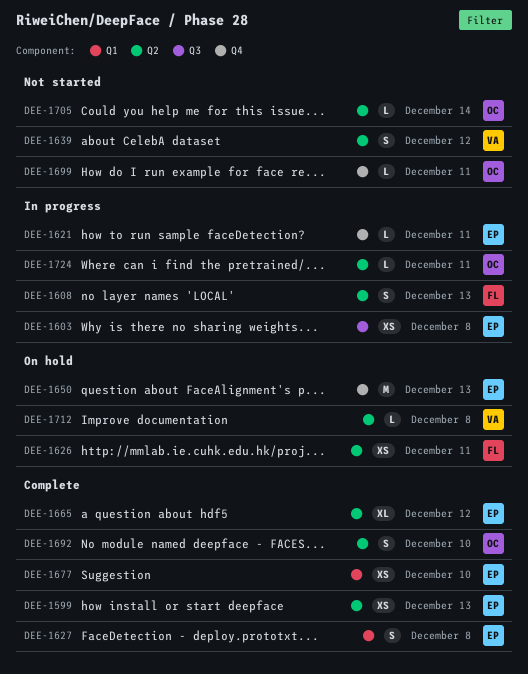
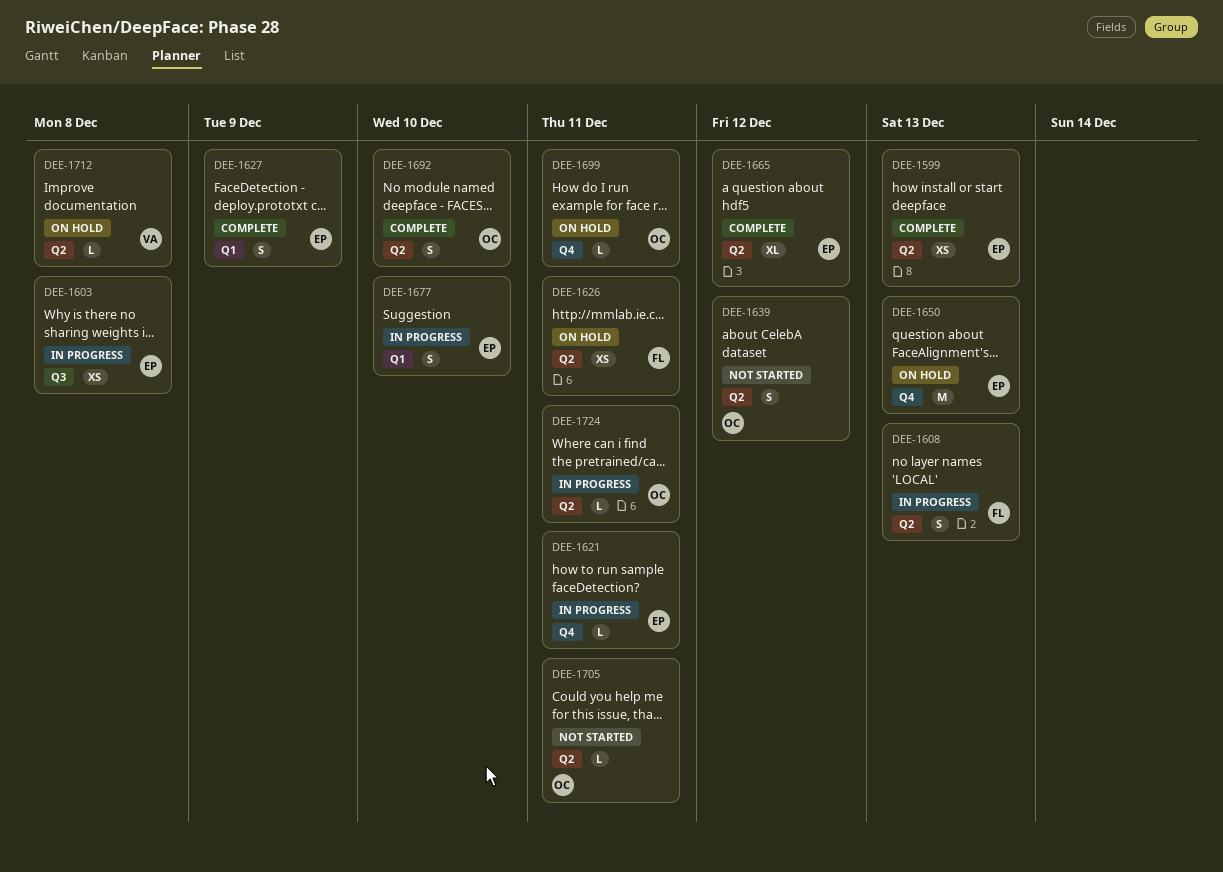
DEE-1627, due: Dec 8 -> Dec 9
DEE-1639, owner: VA -> OC
DEE-1677, status: Complete -> In progress
DEE-1677, estimate: XS -> S
DEE-1699, status: Not started -> On hold
DEE-1705, due: Dec 14 -> Dec 11

